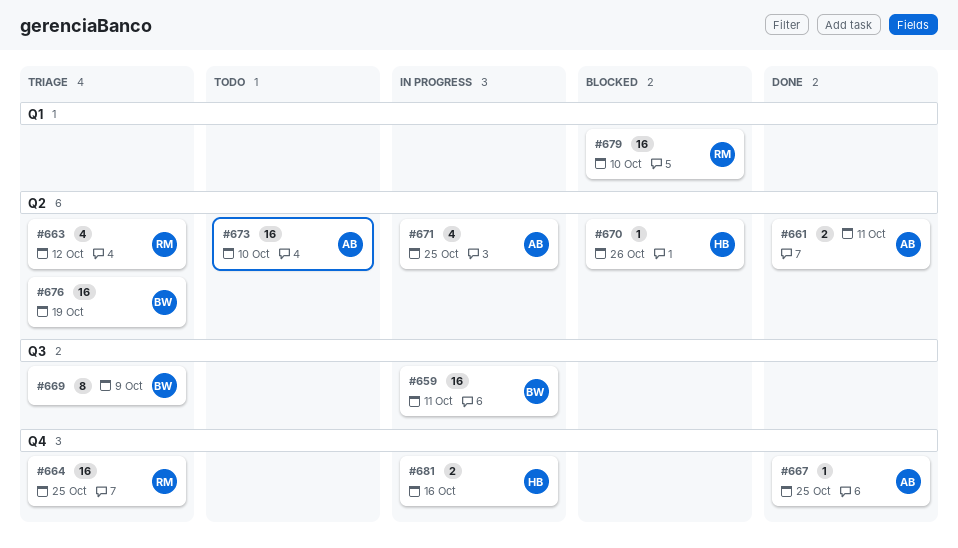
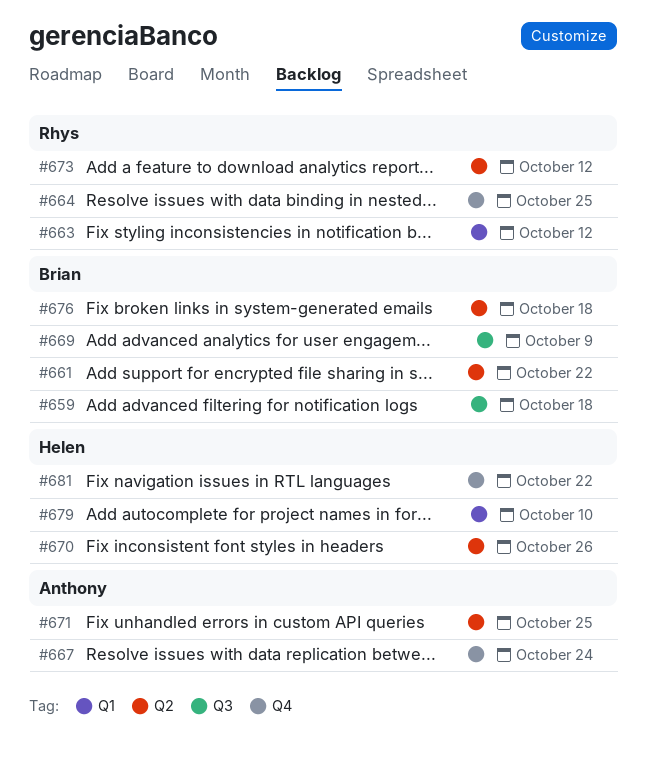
#659, due: Oct 11 -> Oct 18
#661, owner: Anthony -> Brian
#661, due: Oct 11 -> Oct 22
#663, label: Q2 -> Q1
#667, due: Oct 25 -> Oct 24
#673, owner: Anthony -> Rhys
#673, due: Oct 10 -> Oct 12
#676, due: Oct 19 -> Oct 18
#679, owner: Rhys -> Helen
#681, due: Oct 16 -> Oct 22

